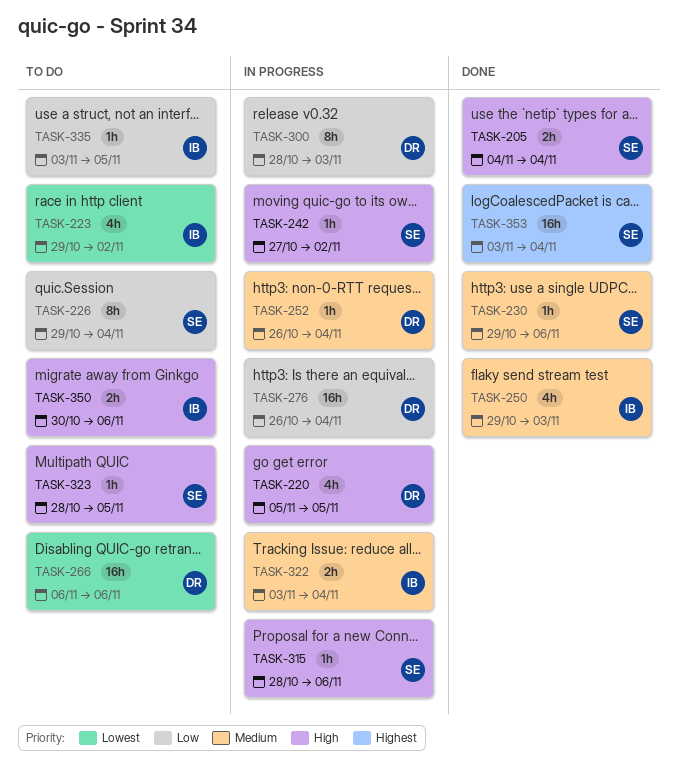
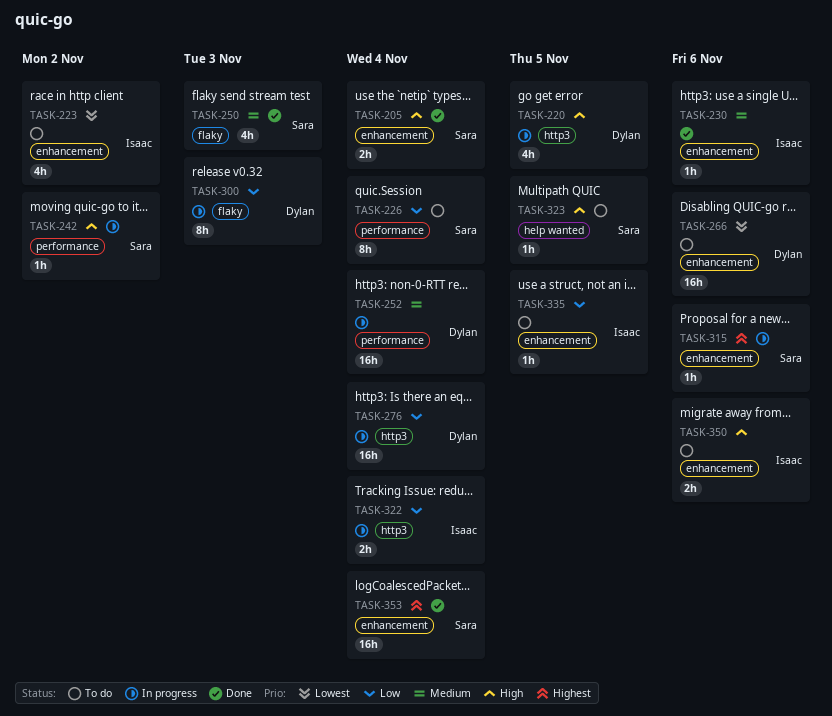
TASK-230, owner: Sara -> Isaac
TASK-250, owner: Isaac -> Sara
TASK-252, estimate: 1h -> 16h
TASK-315, priority: High -> Highest
TASK-322, priority: Medium -> Low

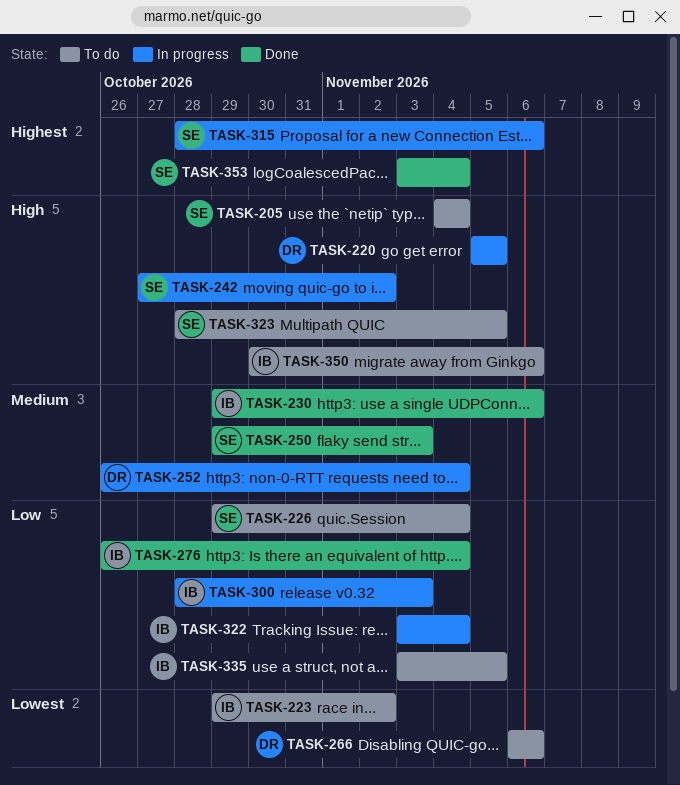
TASK-205, status: Done -> To do
TASK-276, status: In progress -> Done
TASK-276, owner: Dylan -> Isaac
TASK-300, owner: Dylan -> Isaac

